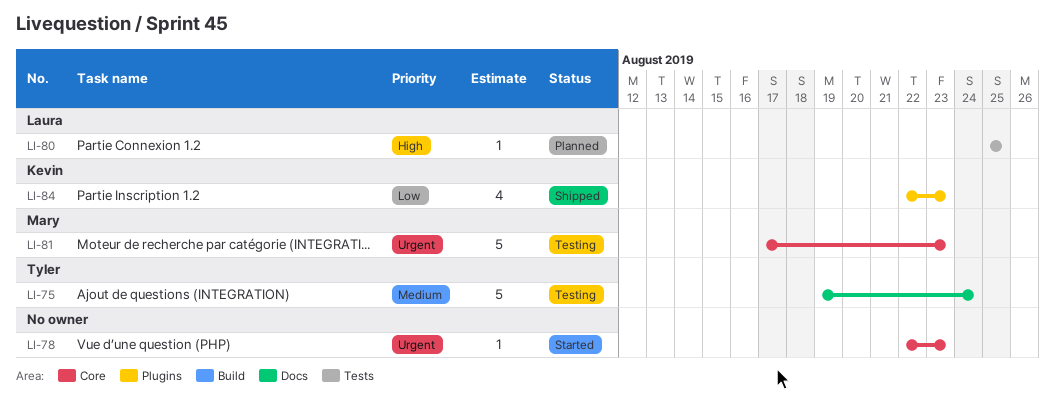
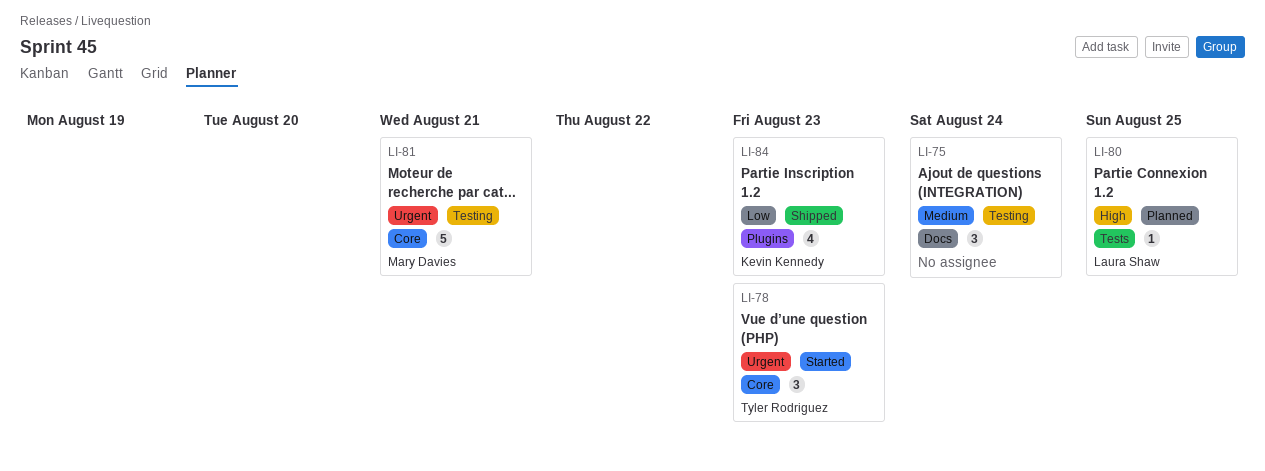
LI-75, owner: Tyler Rodriguez -> none
LI-75, estimate: 5 -> 3
LI-78, owner: none -> Tyler Rodriguez
LI-78, estimate: 1 -> 3
LI-81, due: Aug 23 -> Aug 21

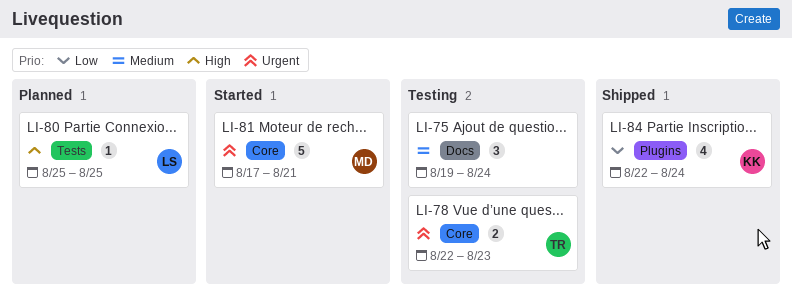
LI-78, status: Started -> Testing
LI-78, estimate: 3 -> 2
LI-81, status: Testing -> Started
LI-84, due: Aug 23 -> Aug 24

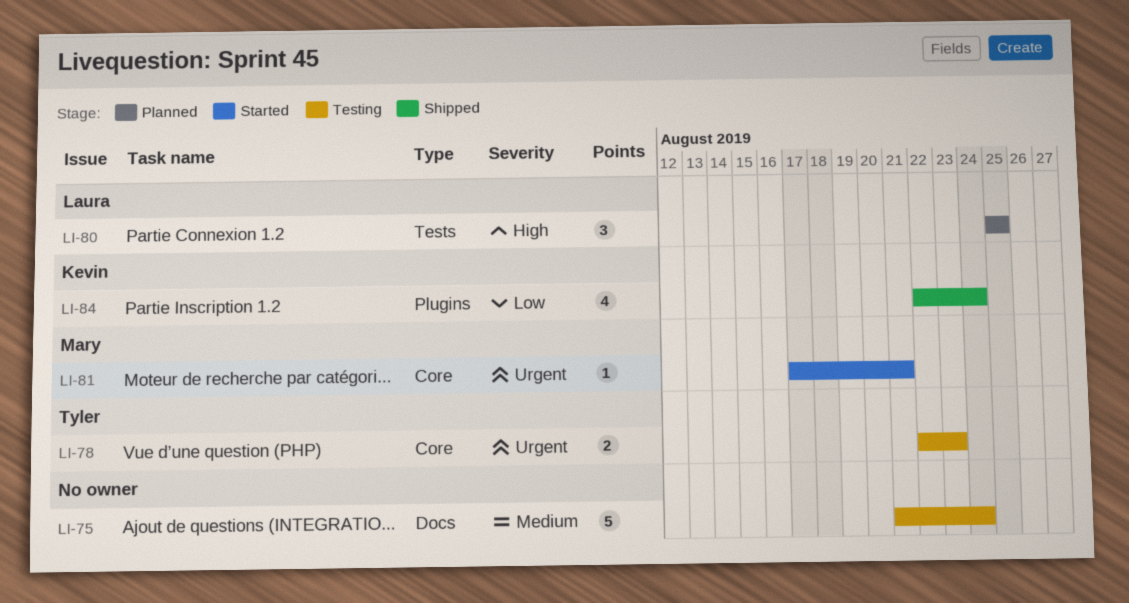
LI-75, estimate: 3 -> 5
LI-75, start: Aug 19 -> Aug 21
LI-80, estimate: 1 -> 3
LI-81, estimate: 5 -> 1

